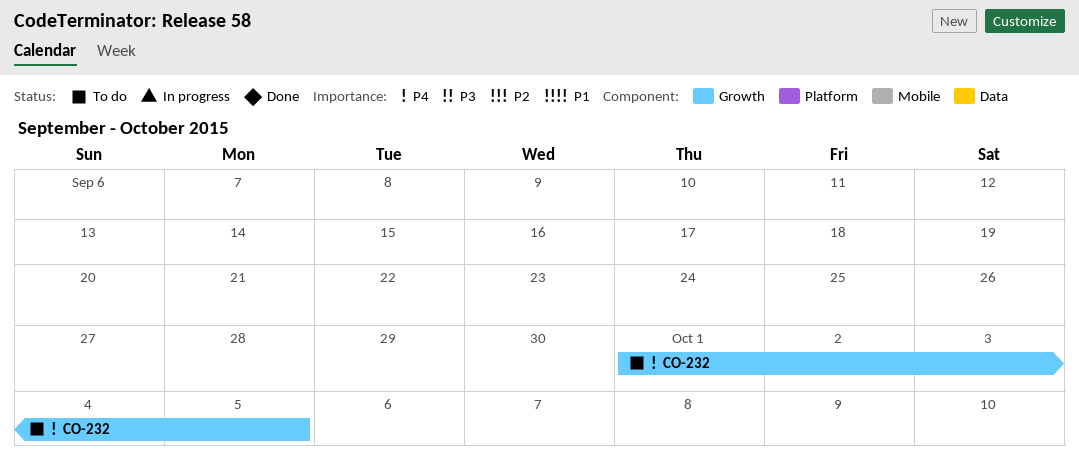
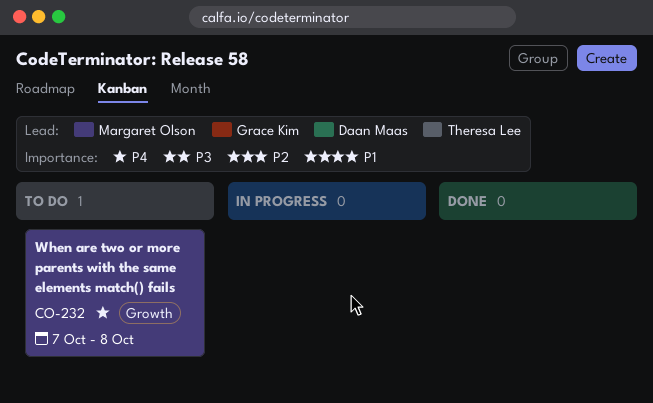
CO-232, start: Oct 1 -> Oct 7
CO-232, due: Oct 5 -> Oct 8

